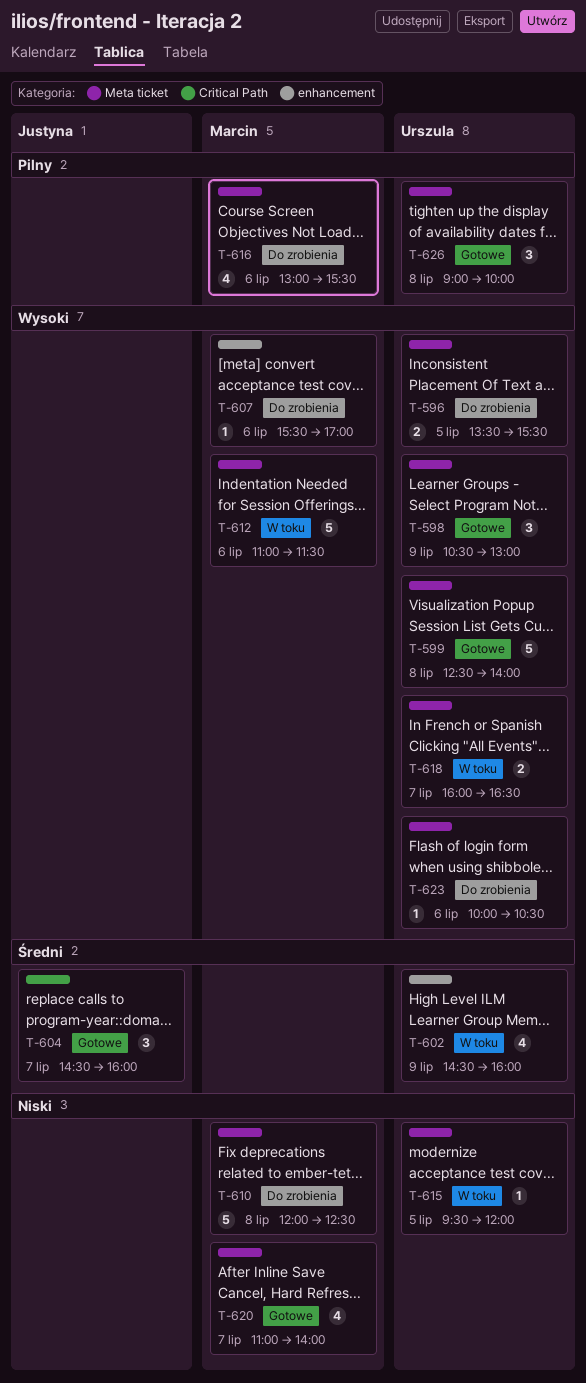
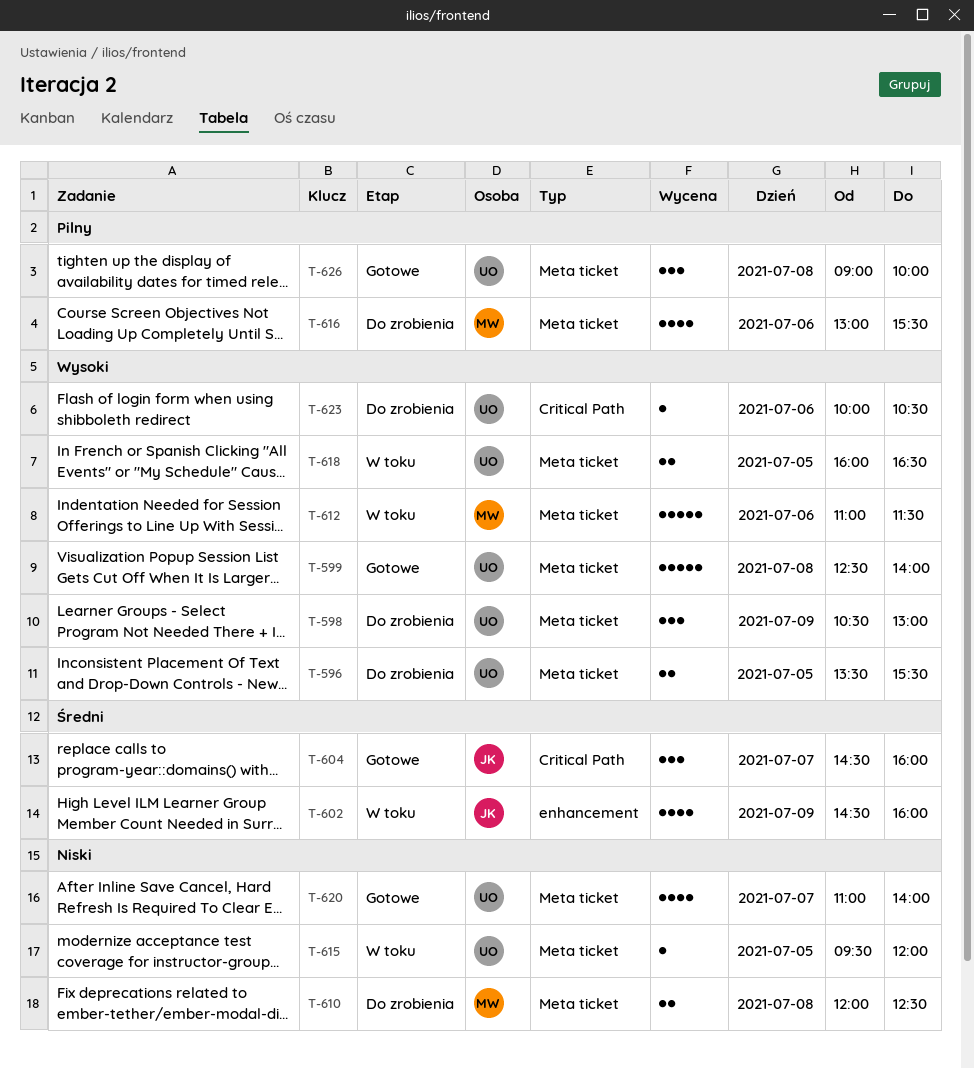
T-598, status: Gotowe -> Do zrobienia
T-602, owner: Urszula -> Justyna
T-607: present -> none
T-610, estimate: 5 -> 2
T-618, day: Jul 7 -> Jul 5
T-620, owner: Marcin -> Urszula
T-623, label: Meta ticket -> Critical Path

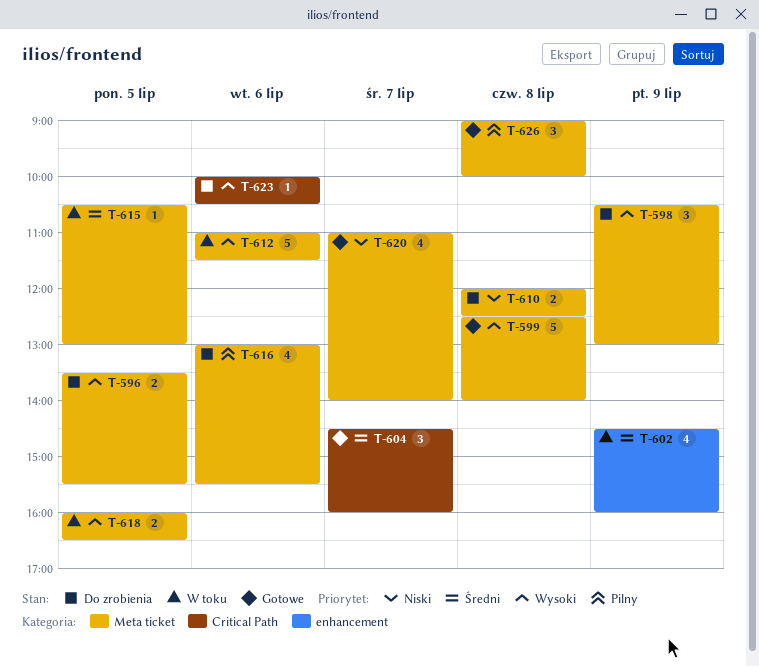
T-615, priority: Niski -> Średni
T-615, begins: 09:30 -> 10:30
T-615, ends: 12:00 -> 13:00

